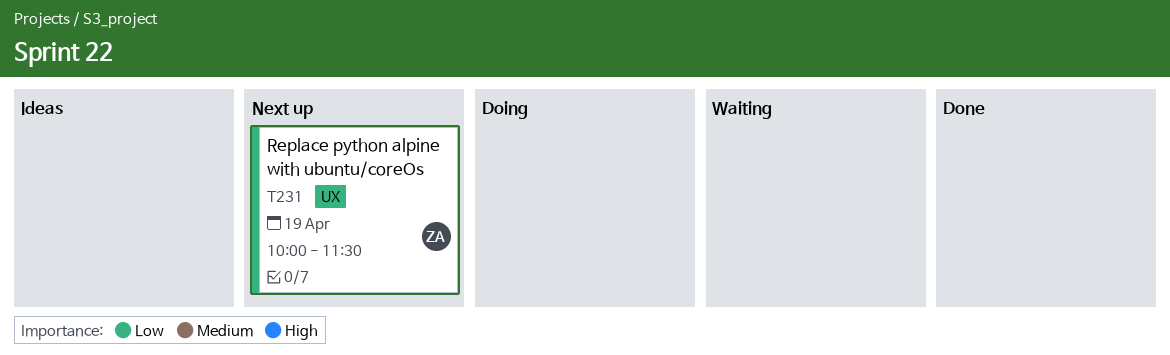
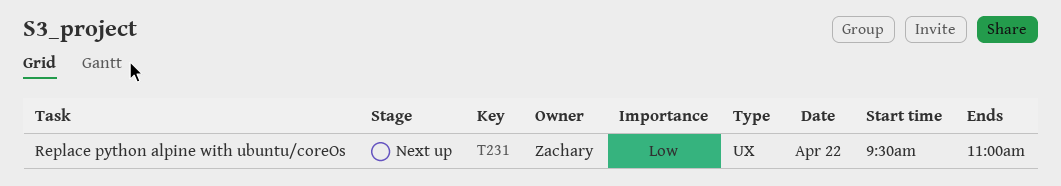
T231, day: Apr 19 -> Apr 22
T231, begins: 10:00 -> 09:30
T231, ends: 11:30 -> 11:00

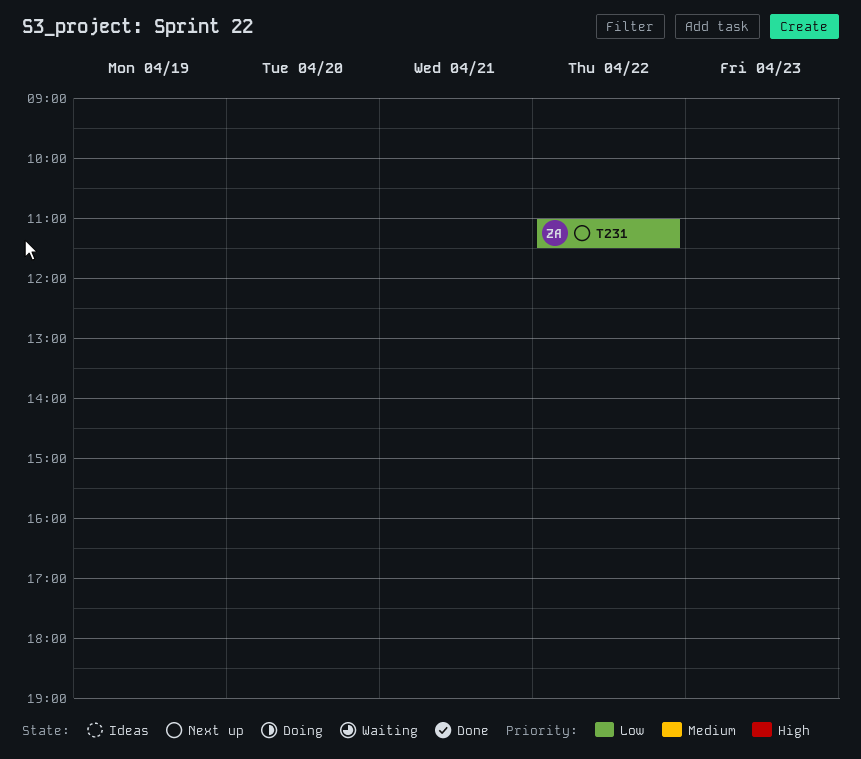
T231, begins: 09:30 -> 11:00
T231, ends: 11:00 -> 11:30

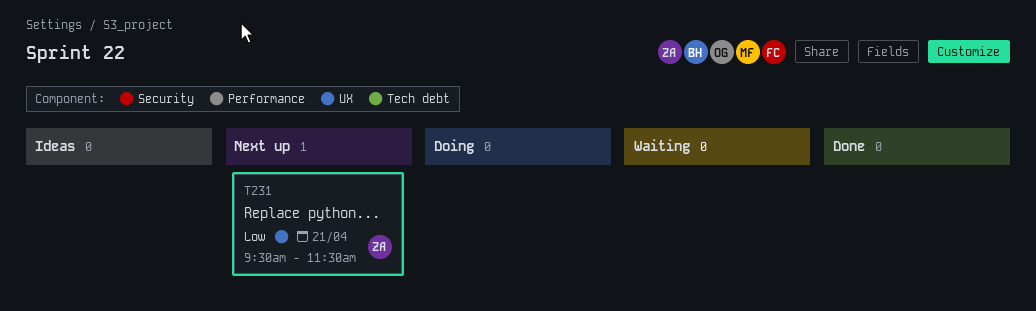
T231, day: Apr 22 -> Apr 21
T231, begins: 11:00 -> 09:30

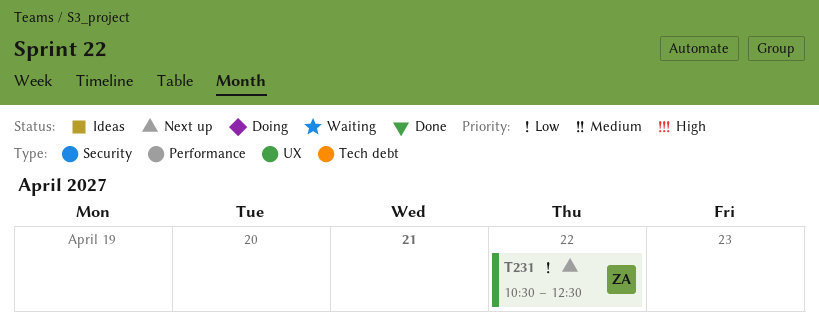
T231, day: Apr 21 -> Apr 22
T231, begins: 09:30 -> 10:30
T231, ends: 11:30 -> 12:30

